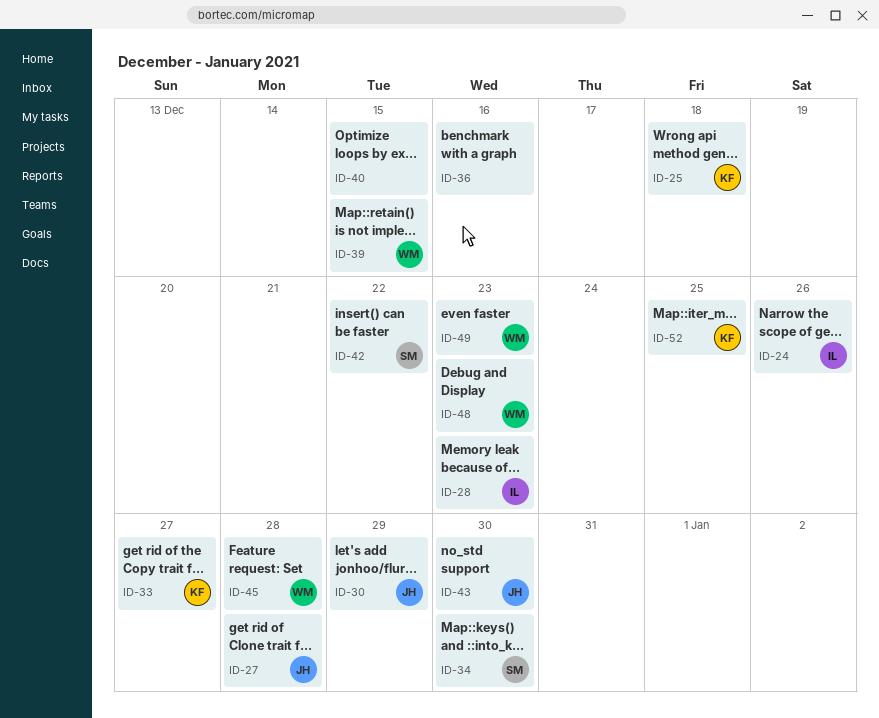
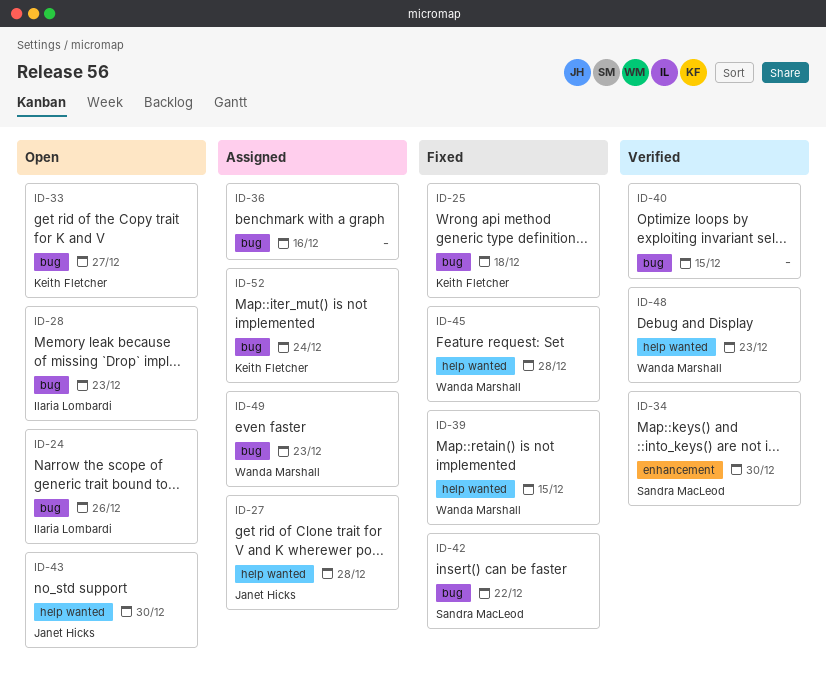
ID-30: present -> none
ID-52, due: Dec 25 -> Dec 24

